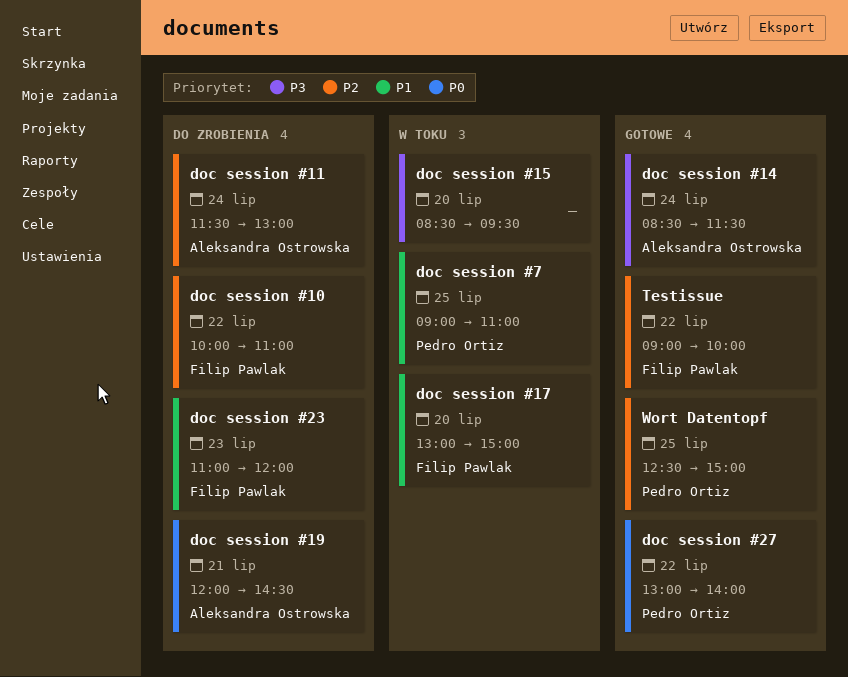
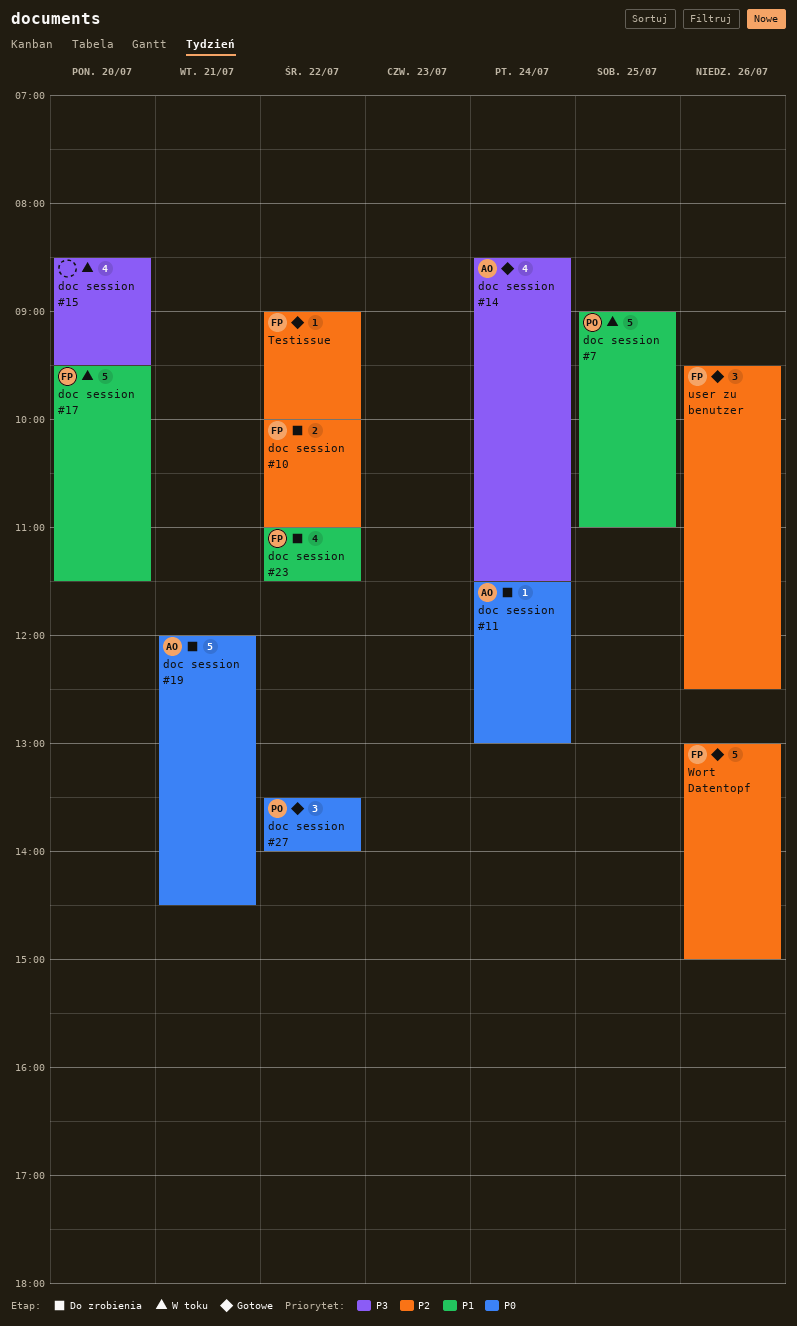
doc session #11, priority: P2 -> P0
doc session #17, begins: 13:00 -> 09:30
doc session #17, ends: 15:00 -> 11:30
doc session #23, day: Jul 23 -> Jul 22
doc session #23, ends: 12:00 -> 11:30
doc session #27, begins: 13:00 -> 13:30
user zu benutzer: none -> present
Wort Datentopf, owner: Pedro Ortiz -> Filip Pawlak
Wort Datentopf, day: Jul 25 -> Jul 26
Wort Datentopf, begins: 12:30 -> 13:00

